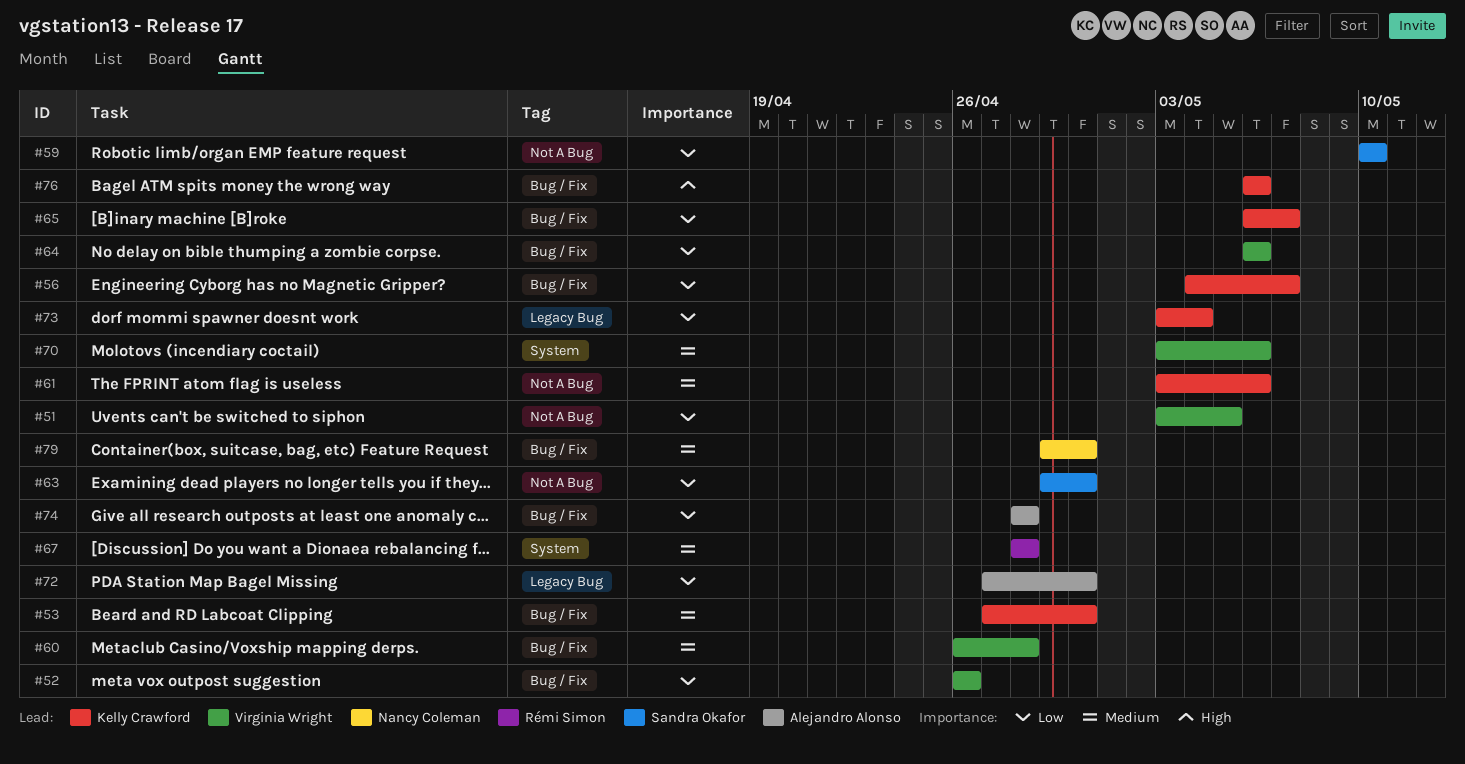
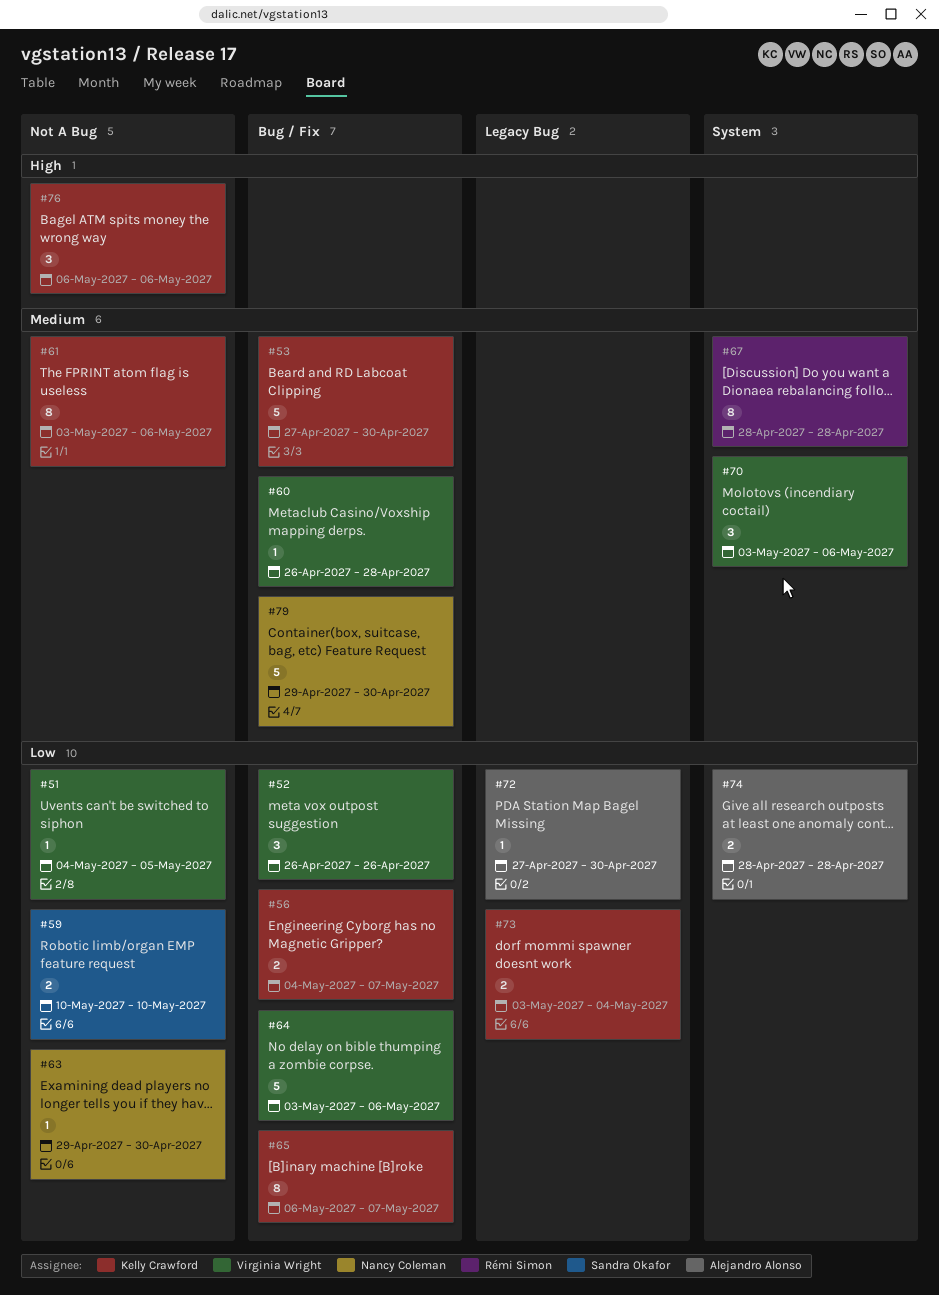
#51, start: May 3 -> May 4
#63, owner: Sandra Okafor -> Nancy Coleman
#64, start: May 6 -> May 3
#74, label: Bug / Fix -> System
#76, label: Bug / Fix -> Not A Bug

